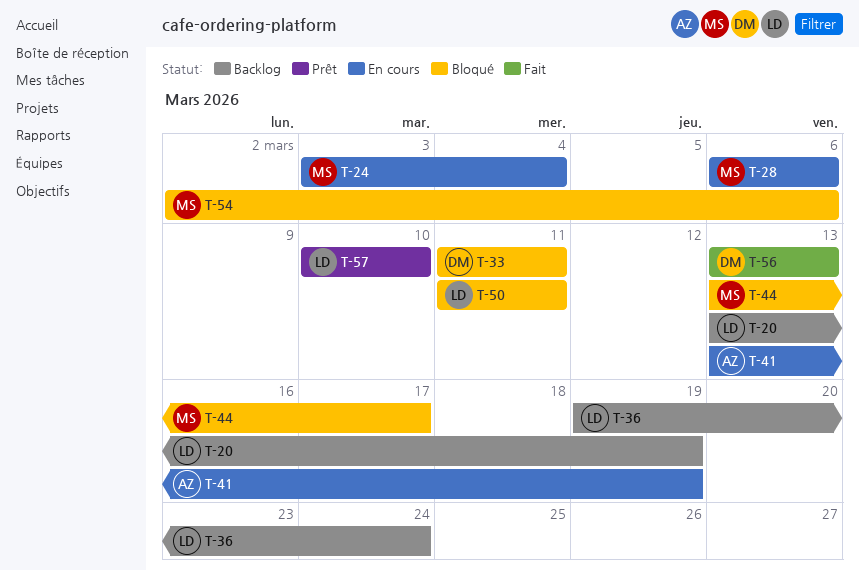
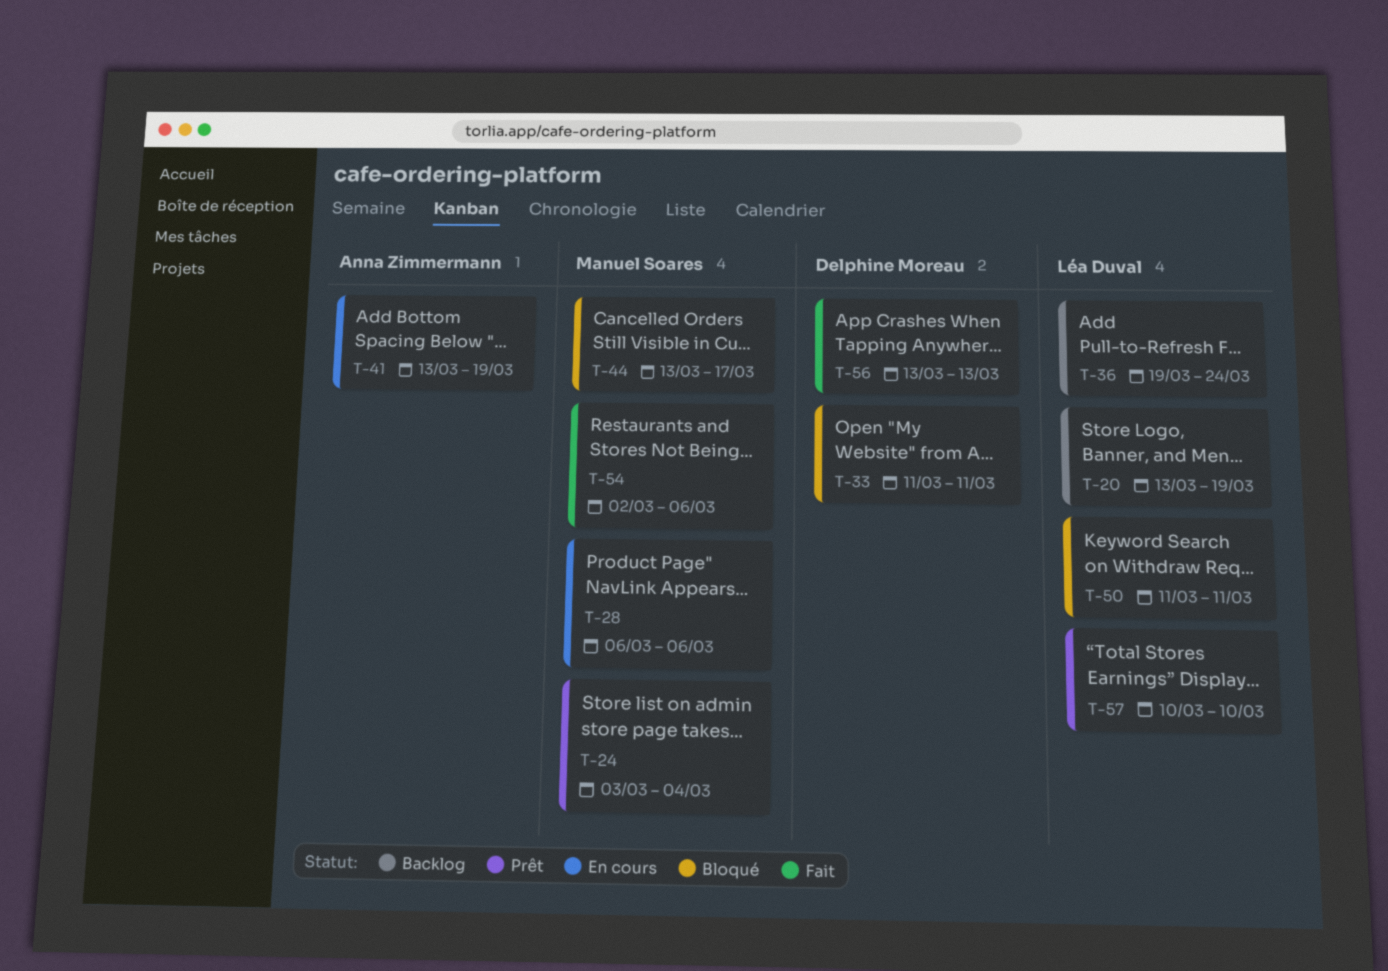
T-24, status: En cours -> Prêt
T-54, status: Bloqué -> Fait

